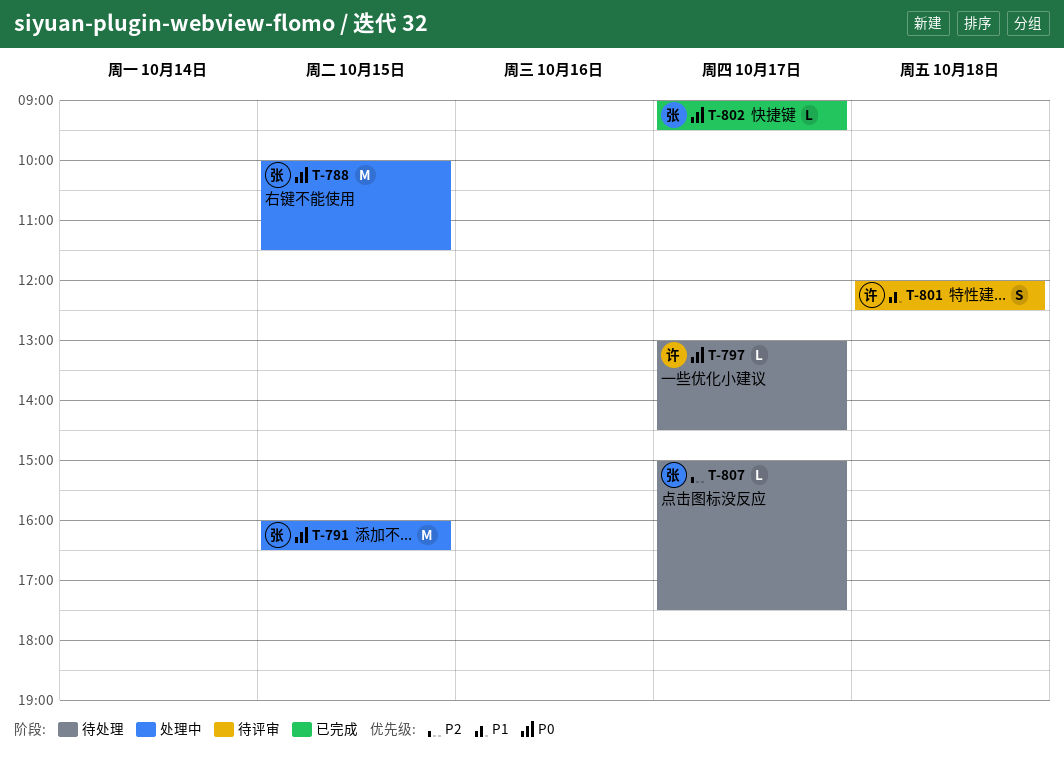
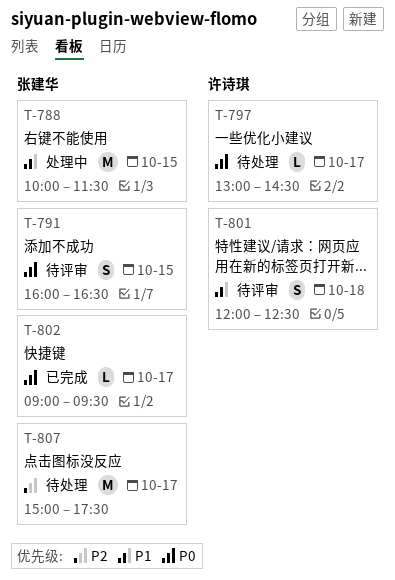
T-788, priority: P0 -> P1
T-791, status: 处理中 -> 待评审
T-791, estimate: M -> S
T-807, estimate: L -> M

